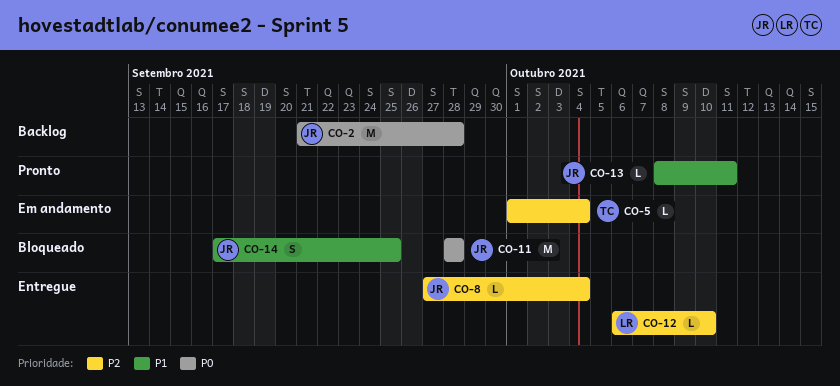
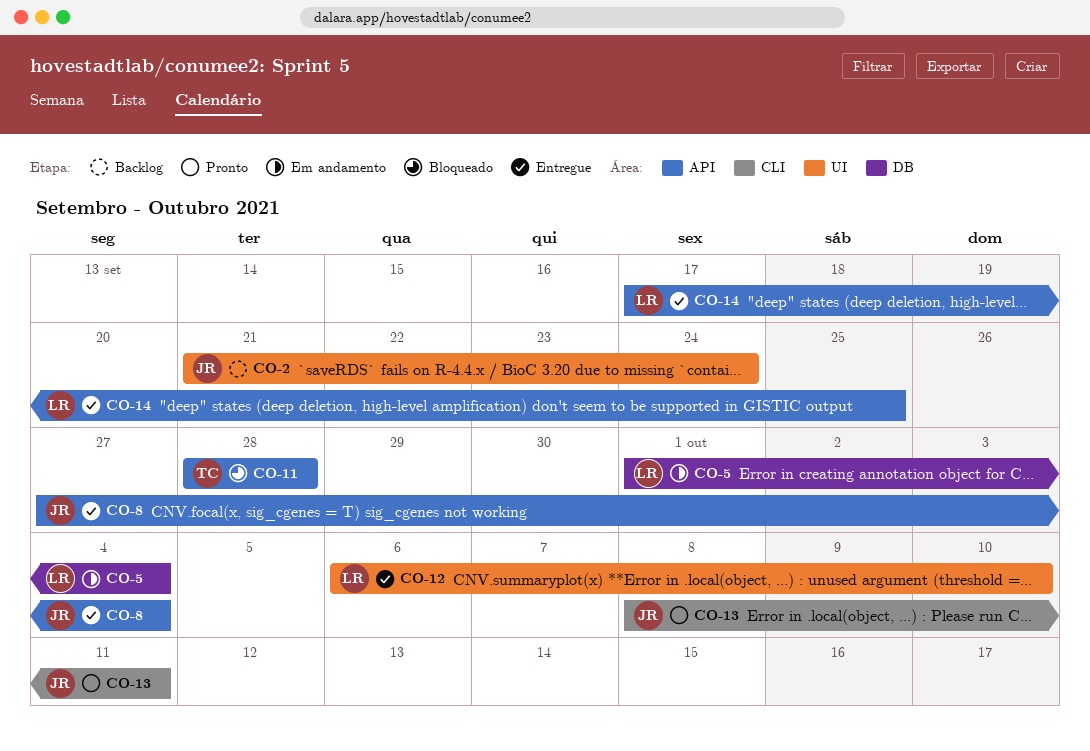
CO-2, due: Sep 28 -> Sep 24
CO-5, owner: TC -> LR
CO-11, owner: JR -> TC
CO-14, status: Bloqueado -> Entregue
CO-14, owner: JR -> LR

